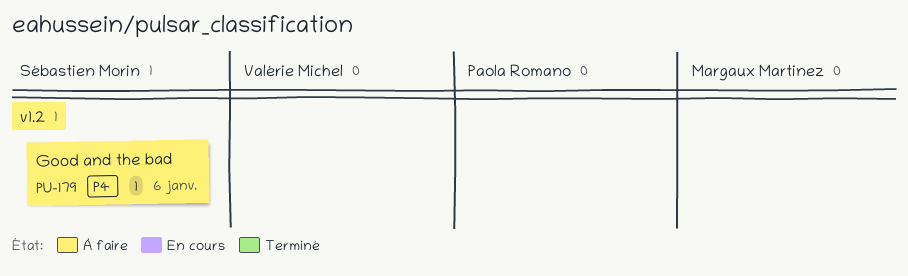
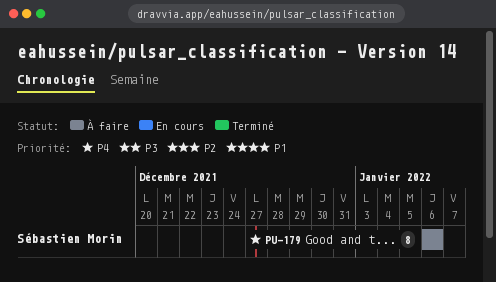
PU-179, estimate: 1 -> 8

